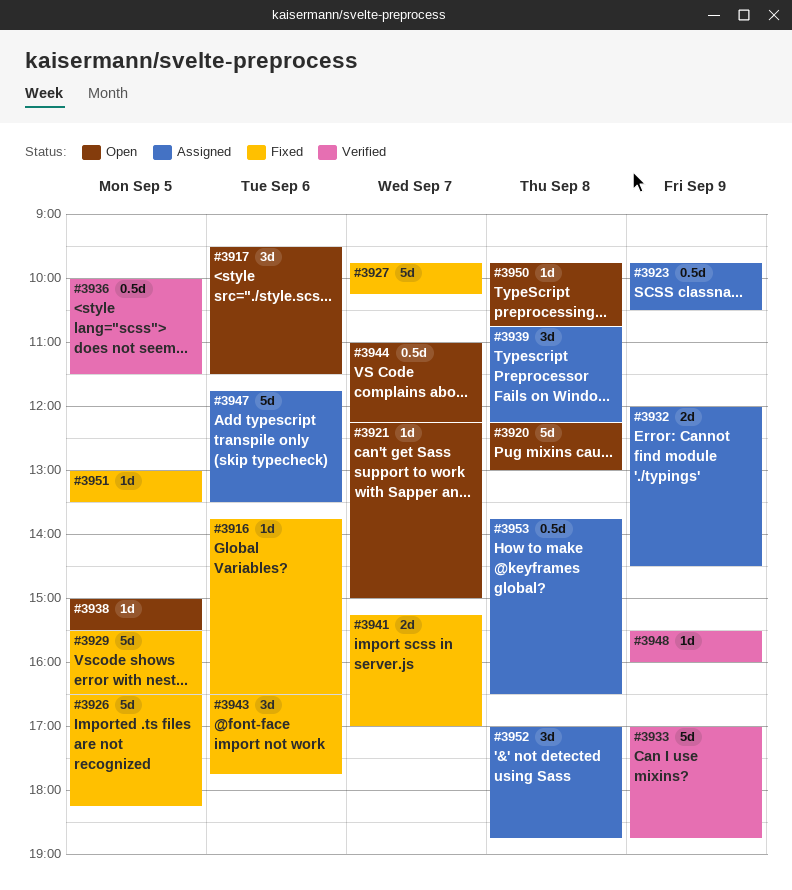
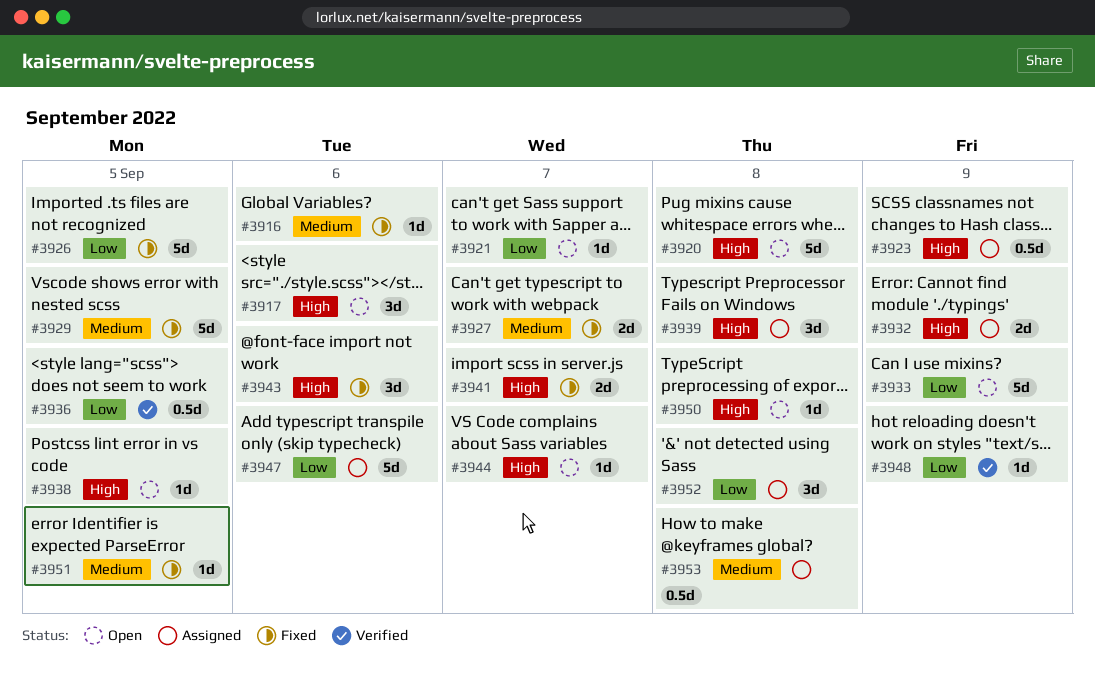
#3927, estimate: 5d -> 2d
#3933, status: Verified -> Open
#3944, estimate: 0.5d -> 1d

